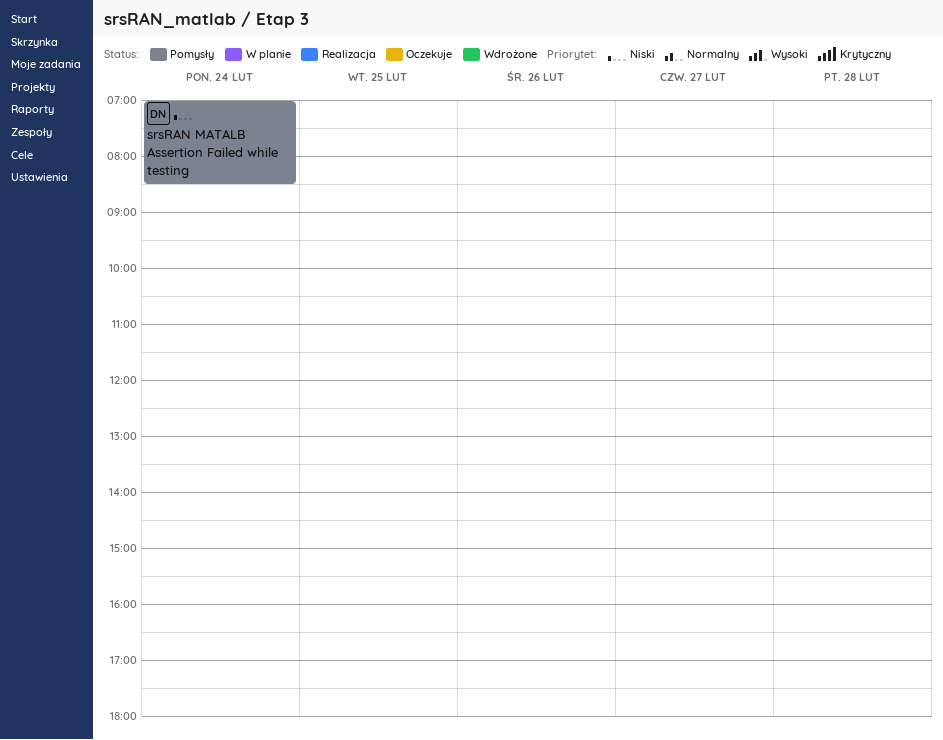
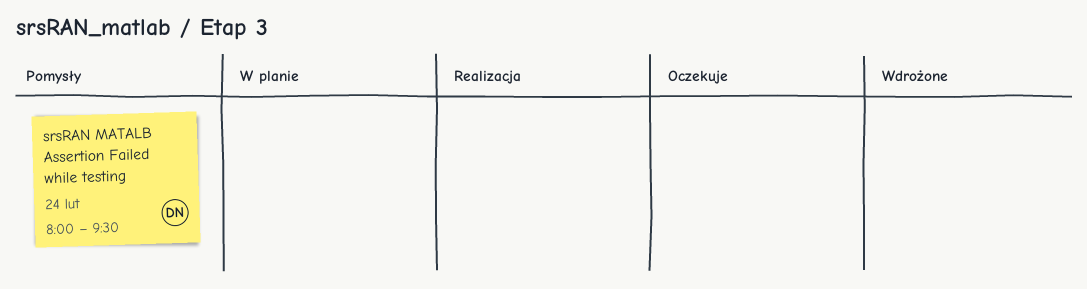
srsRAN MATALB Assertion Failed while testing, begins: 07:00 -> 08:00
srsRAN MATALB Assertion Failed while testing, ends: 08:30 -> 09:30

